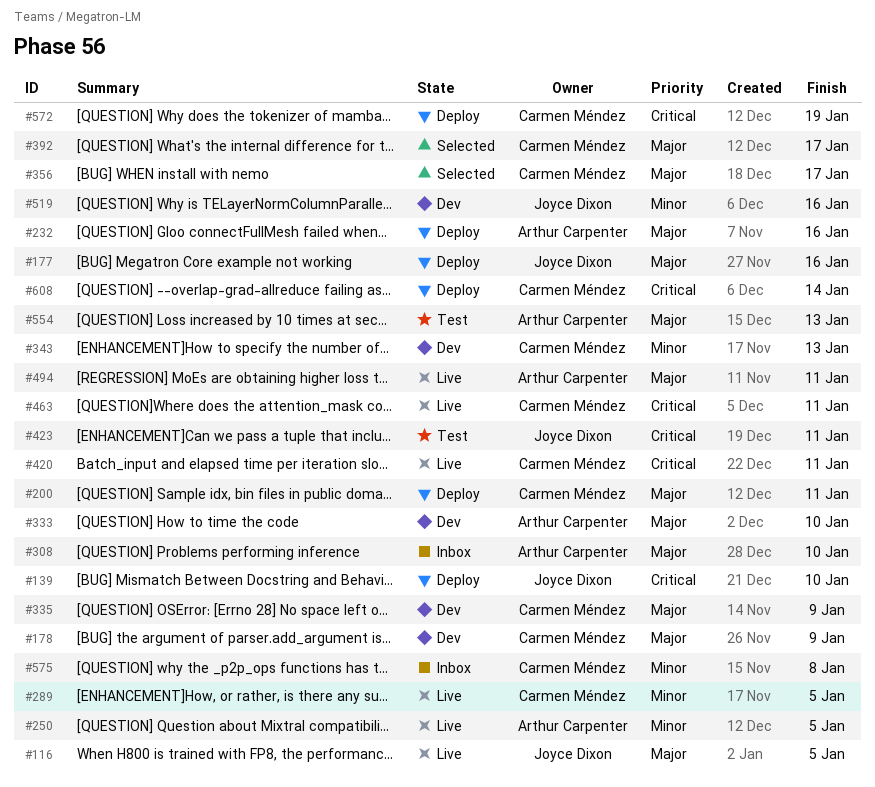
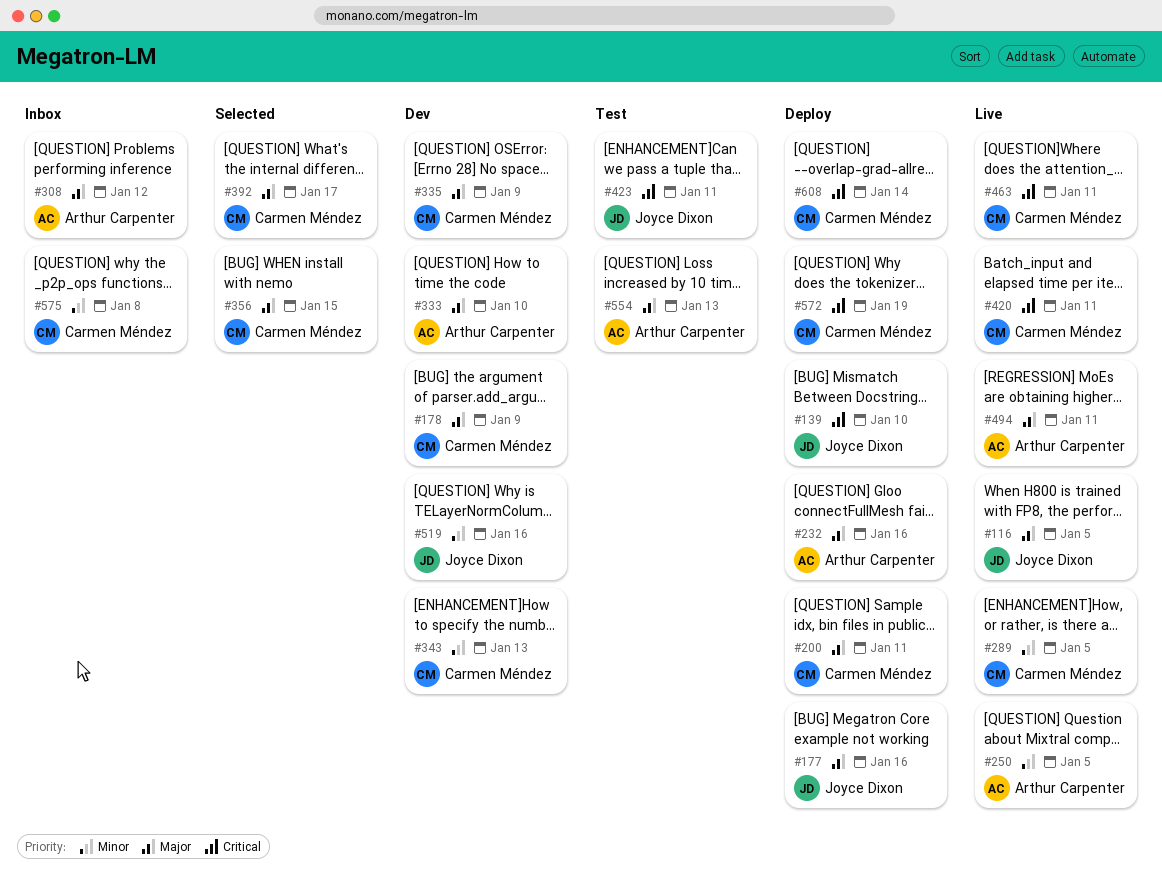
#308, due: Jan 10 -> Jan 12
#356, due: Jan 17 -> Jan 15

